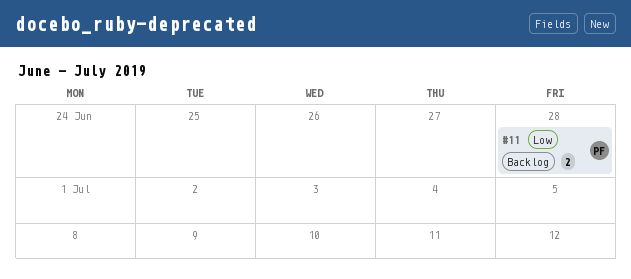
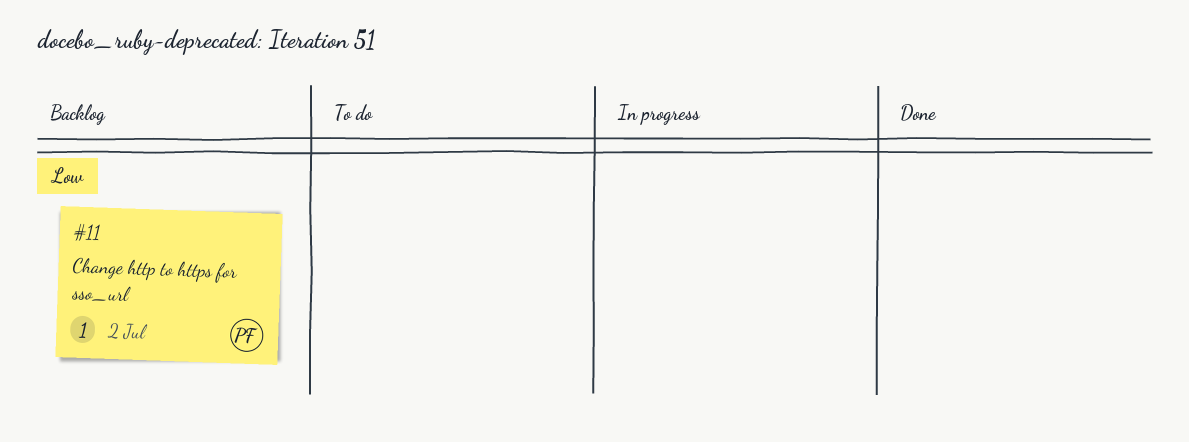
#11, estimate: 2 -> 1
#11, due: Jun 28 -> Jul 2

